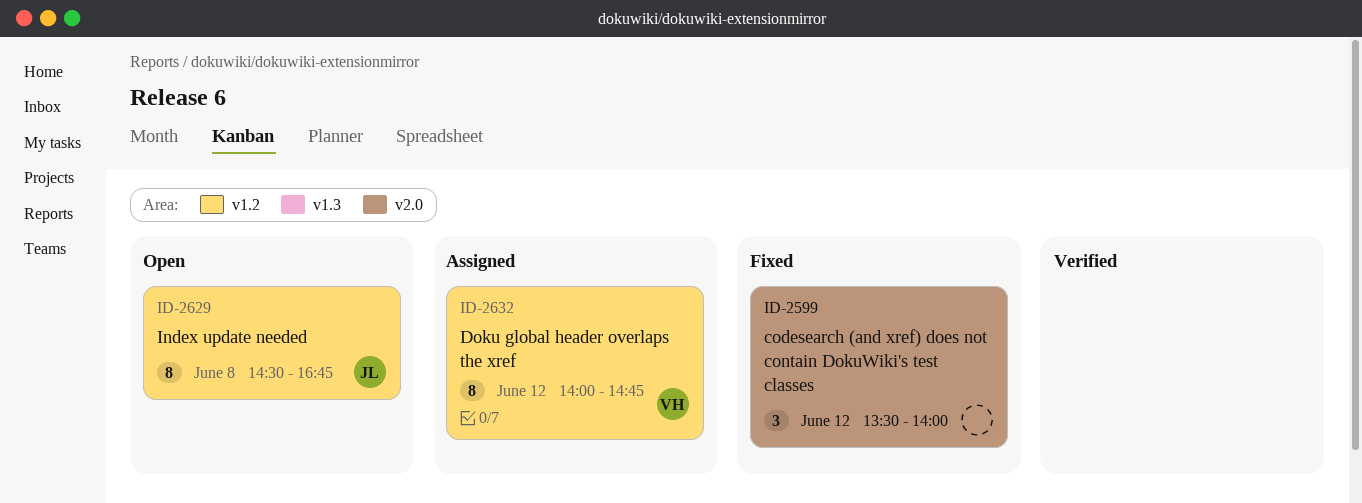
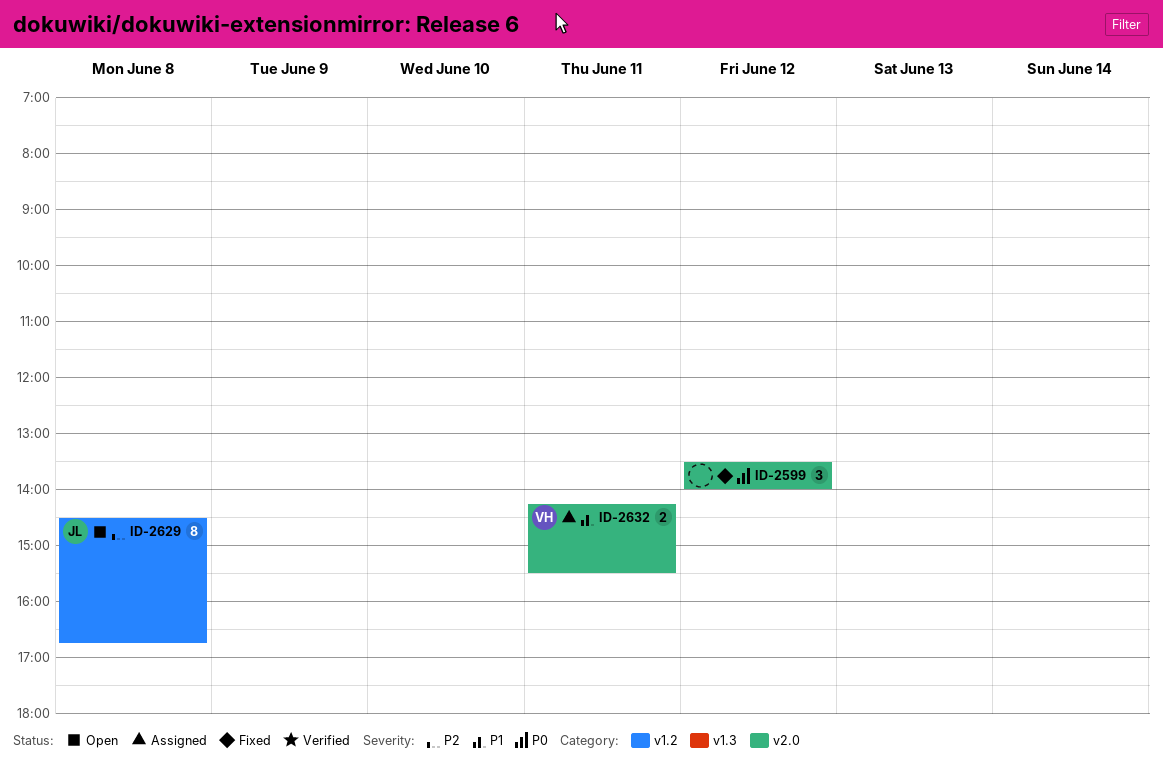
ID-2632, label: v1.2 -> v2.0
ID-2632, estimate: 8 -> 2
ID-2632, day: Jun 12 -> Jun 11
ID-2632, begins: 14:00 -> 14:15
ID-2632, ends: 14:45 -> 15:30

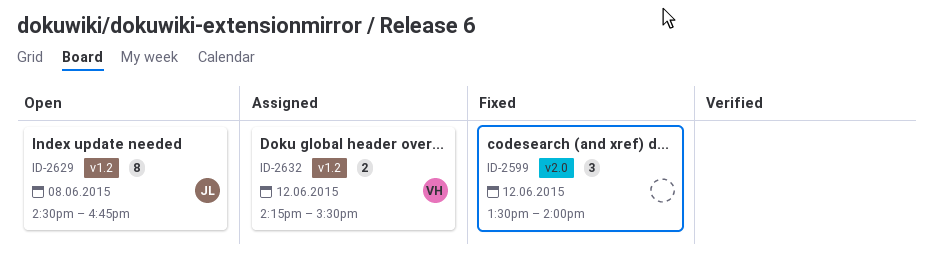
ID-2632, label: v2.0 -> v1.2
ID-2632, day: Jun 11 -> Jun 12

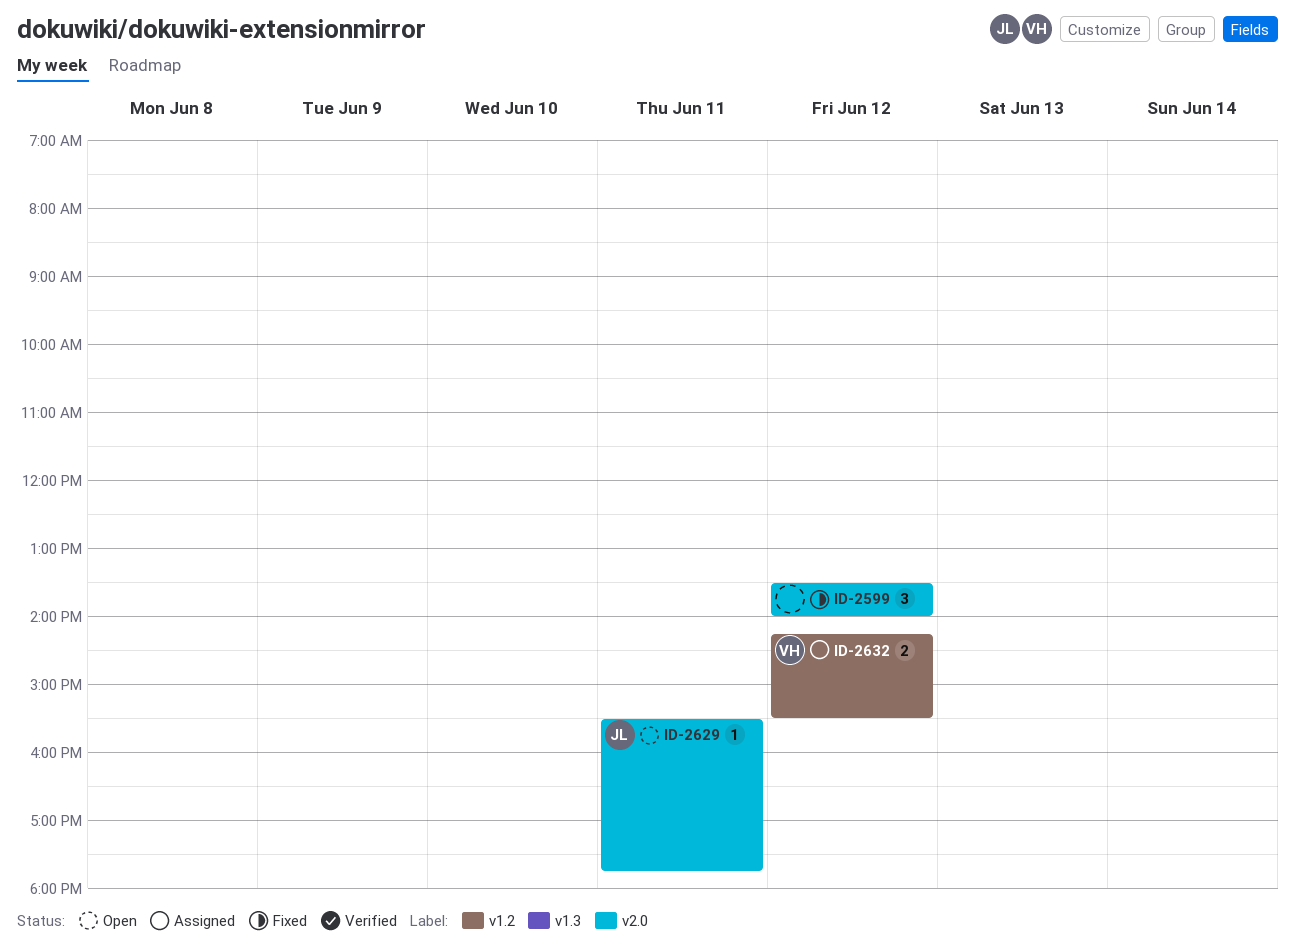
ID-2629, label: v1.2 -> v2.0
ID-2629, estimate: 8 -> 1
ID-2629, day: Jun 8 -> Jun 11
ID-2629, begins: 14:30 -> 15:30
ID-2629, ends: 16:45 -> 17:45

